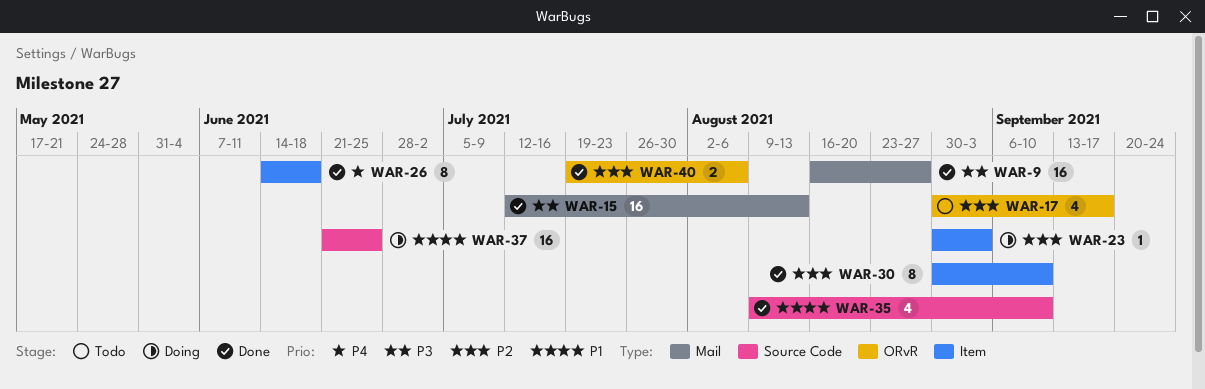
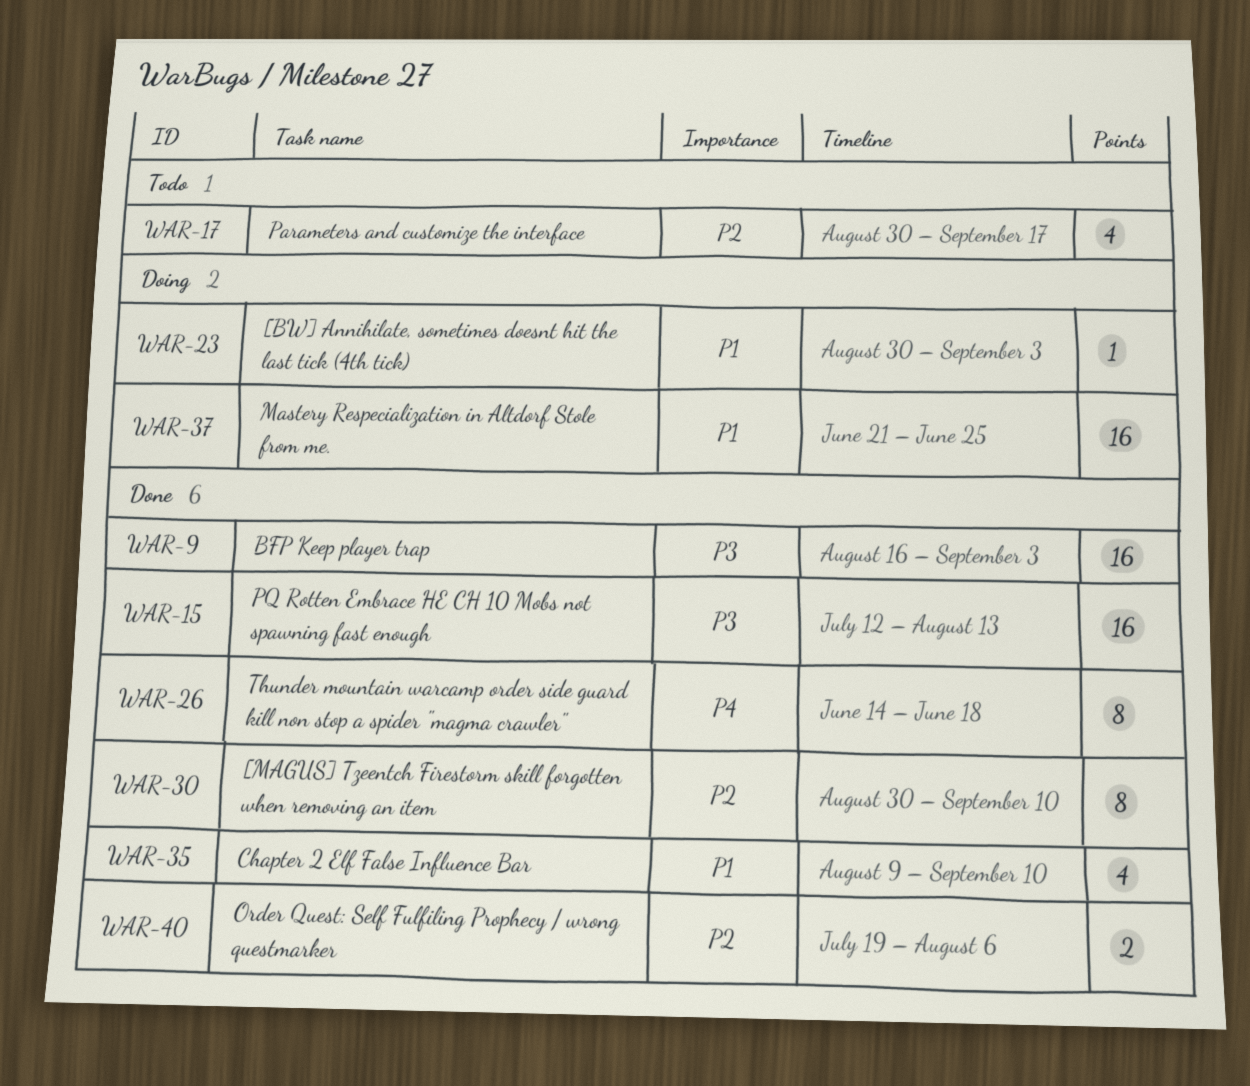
WAR-9, due: Aug 27 -> Sep 3
WAR-23, priority: P2 -> P1

